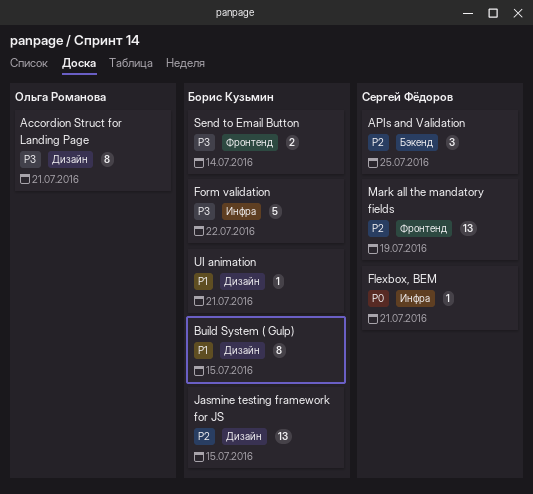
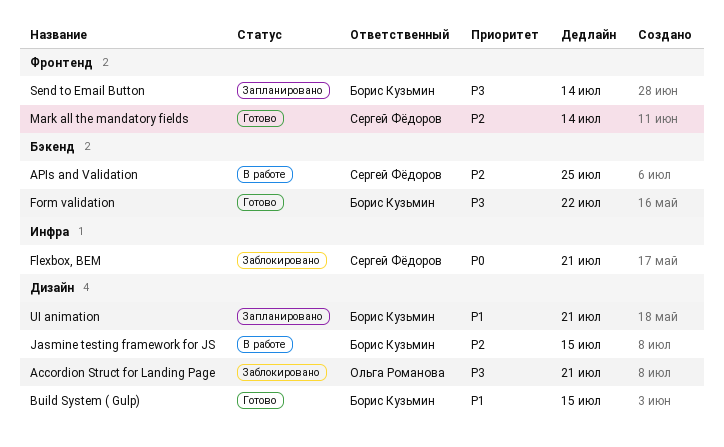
Form validation, label: Инфра -> Бэкенд
Mark all the mandatory fields, due: Jul 19 -> Jul 14

